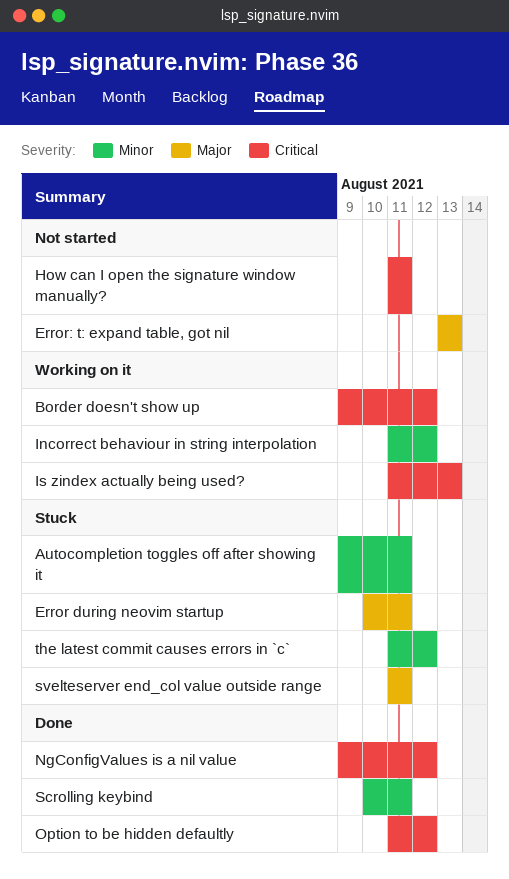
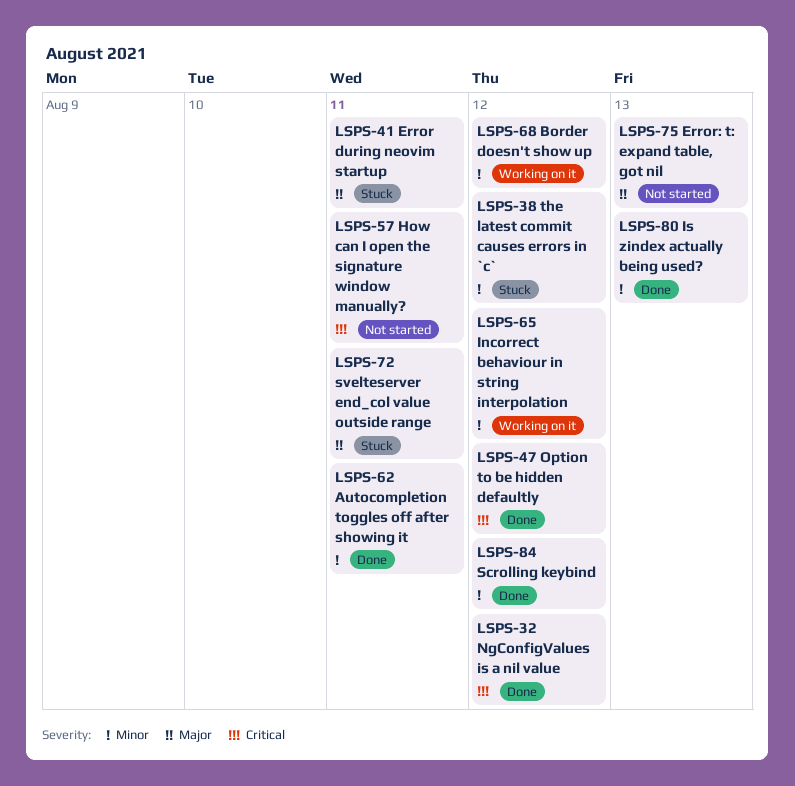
Autocompletion toggles off after showing it, status: Stuck -> Done
Border doesn't show up, priority: Critical -> Minor
Is zindex actually being used?, status: Working on it -> Done
Is zindex actually being used?, priority: Critical -> Minor
Scrolling keybind, due: Aug 11 -> Aug 12

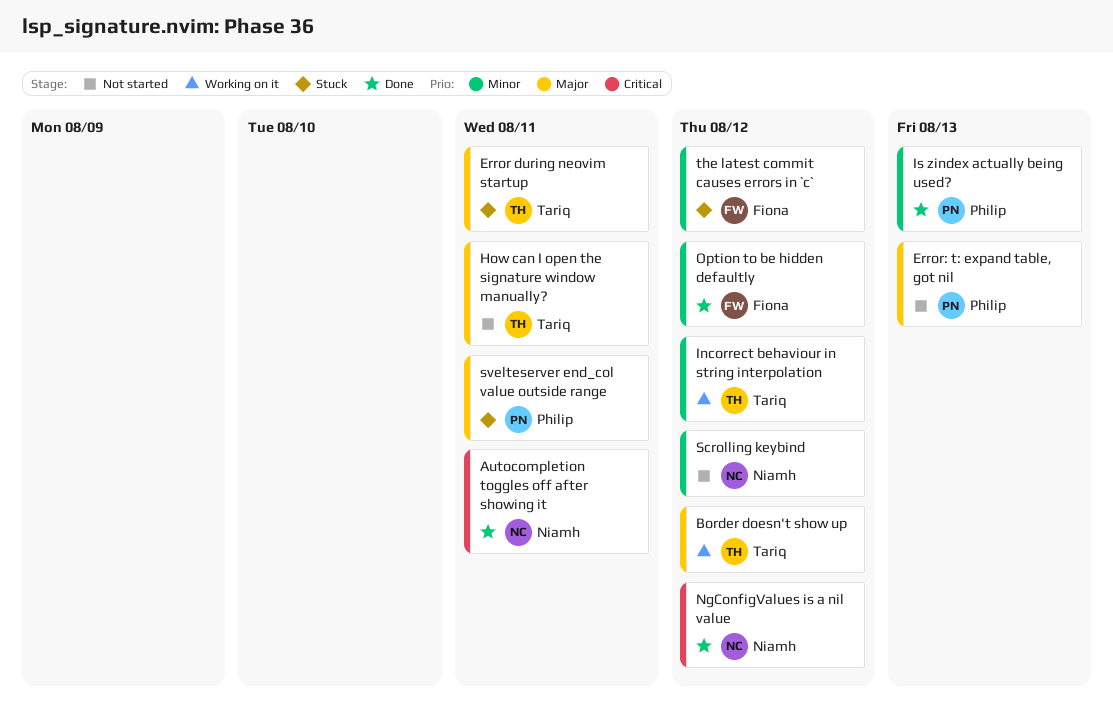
Autocompletion toggles off after showing it, priority: Minor -> Critical
Border doesn't show up, priority: Minor -> Major
How can I open the signature window manually?, priority: Critical -> Major
Option to be hidden defaultly, priority: Critical -> Minor
Scrolling keybind, status: Done -> Not started

